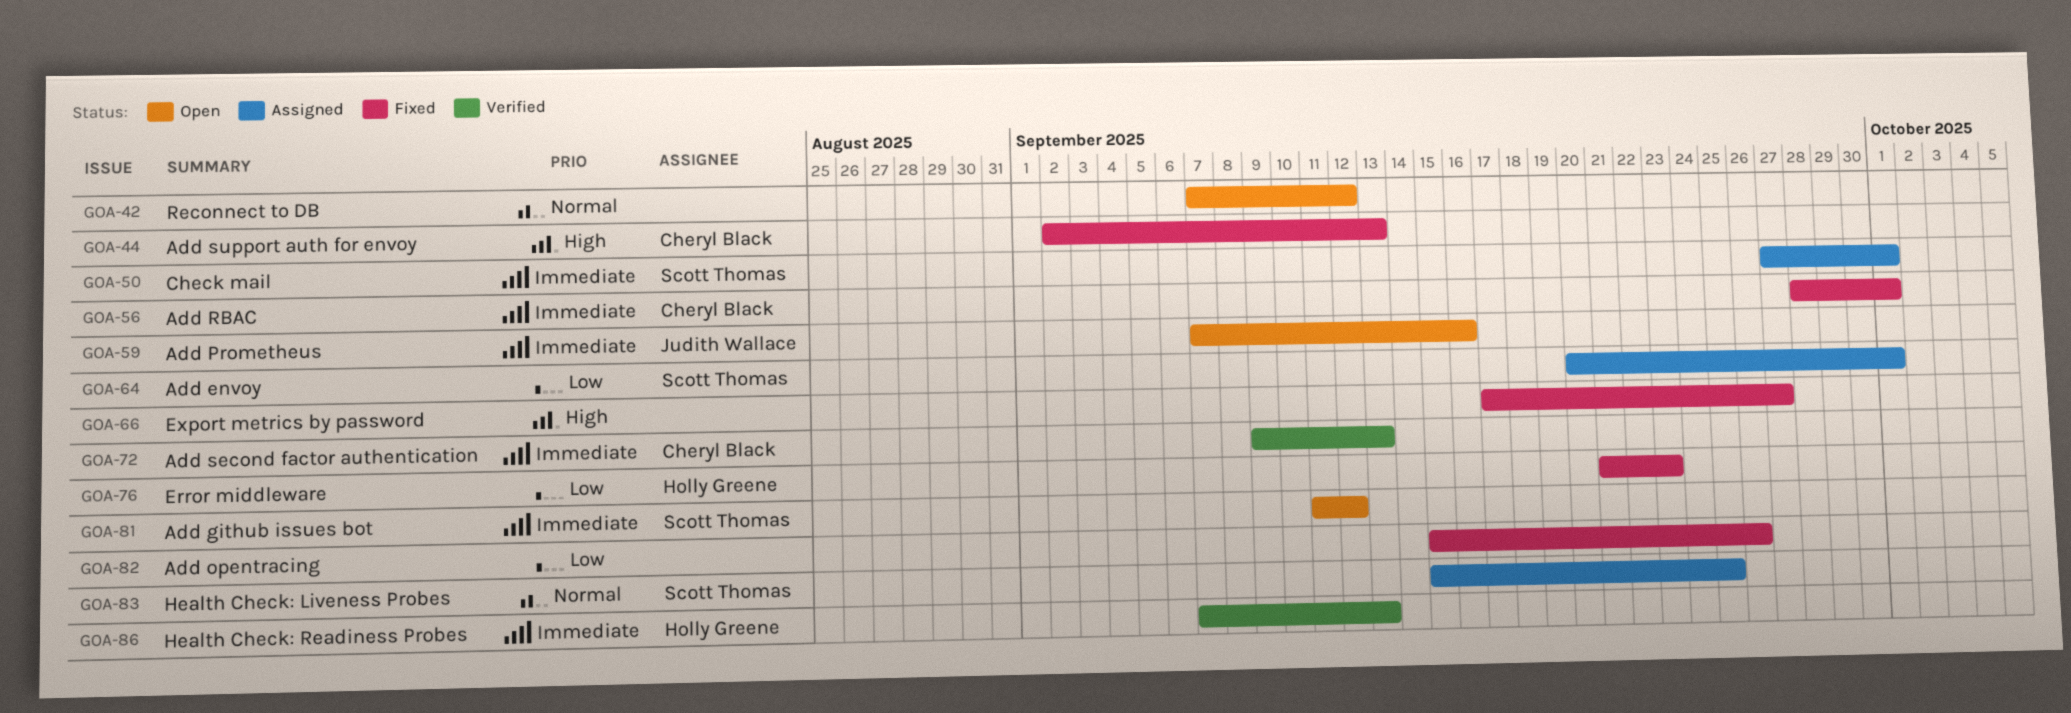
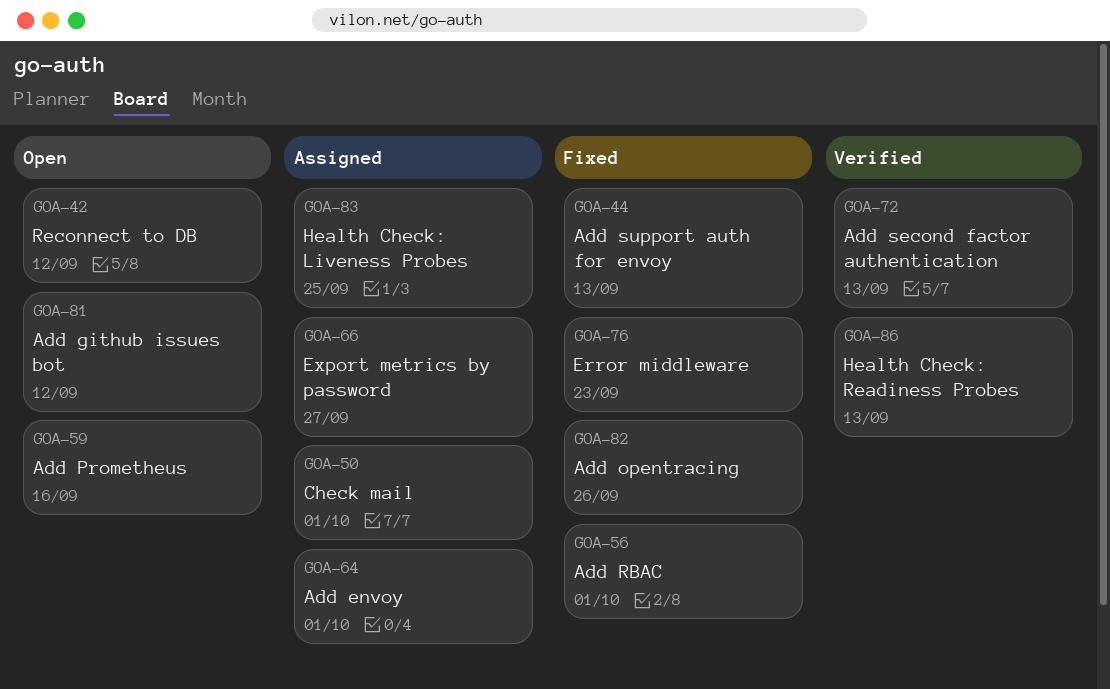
GOA-66, status: Fixed -> Assigned

